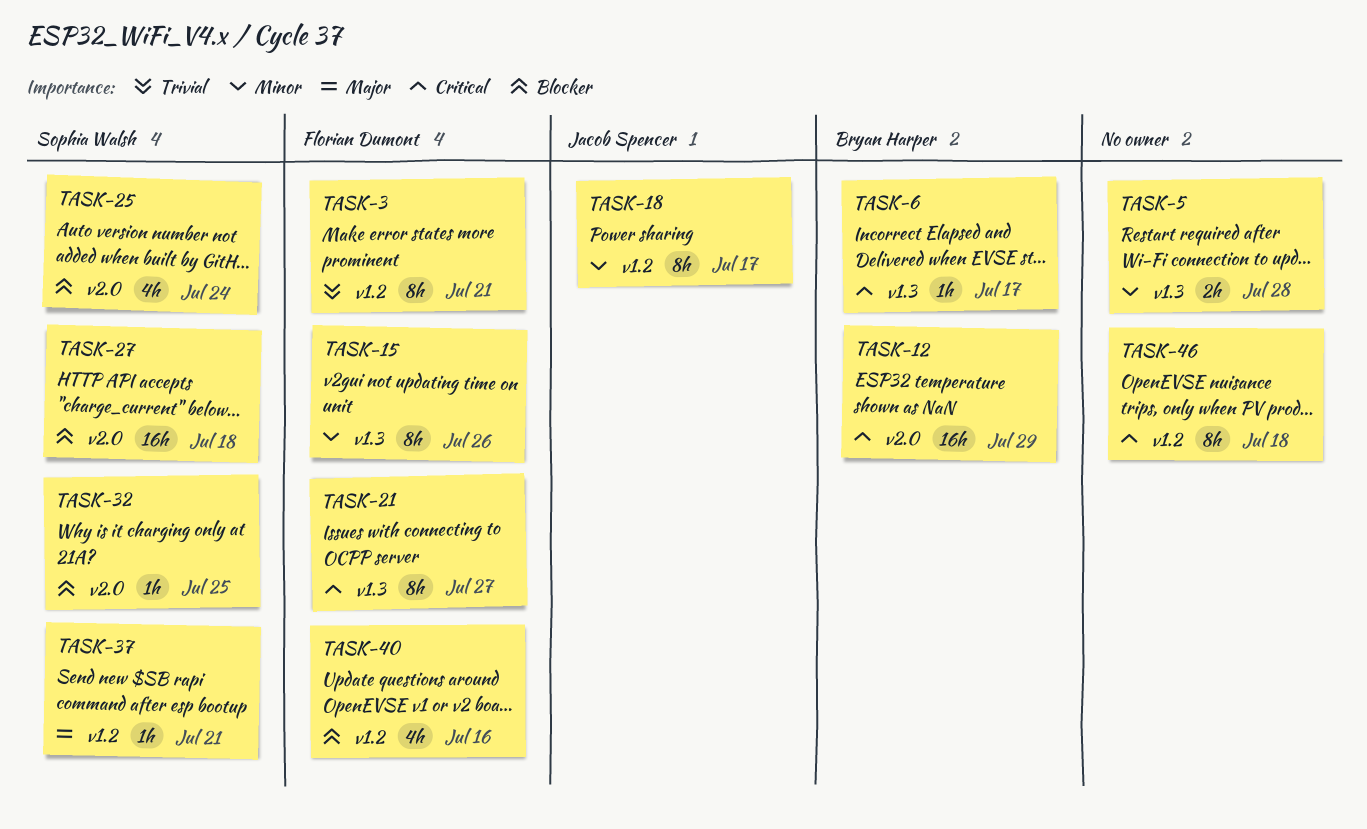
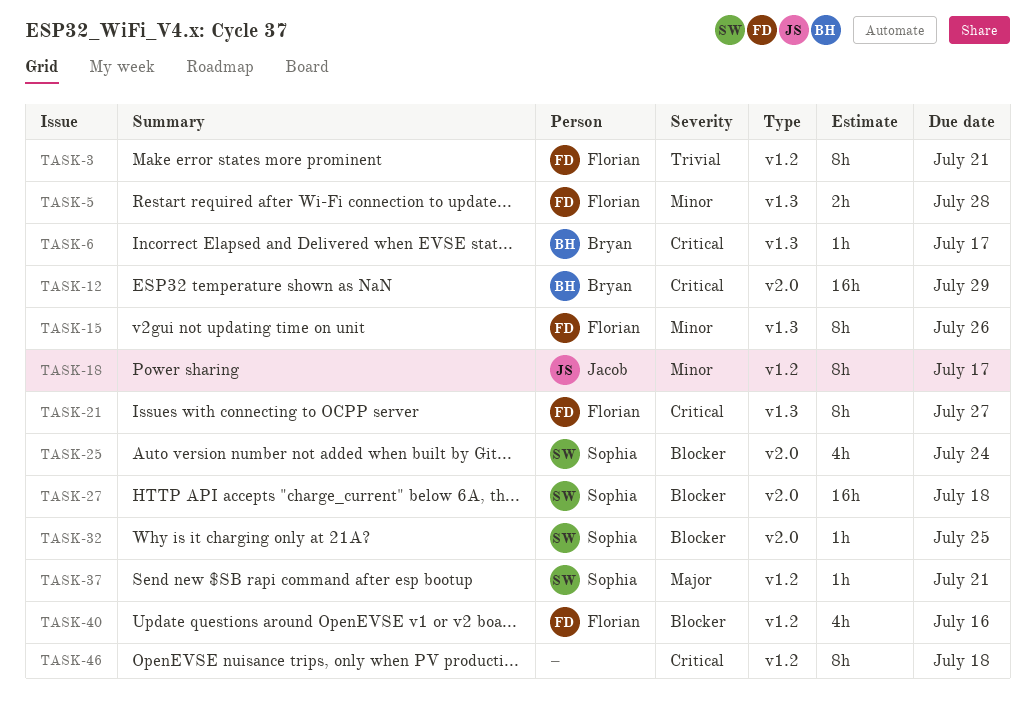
TASK-5, owner: none -> Florian Dumont

